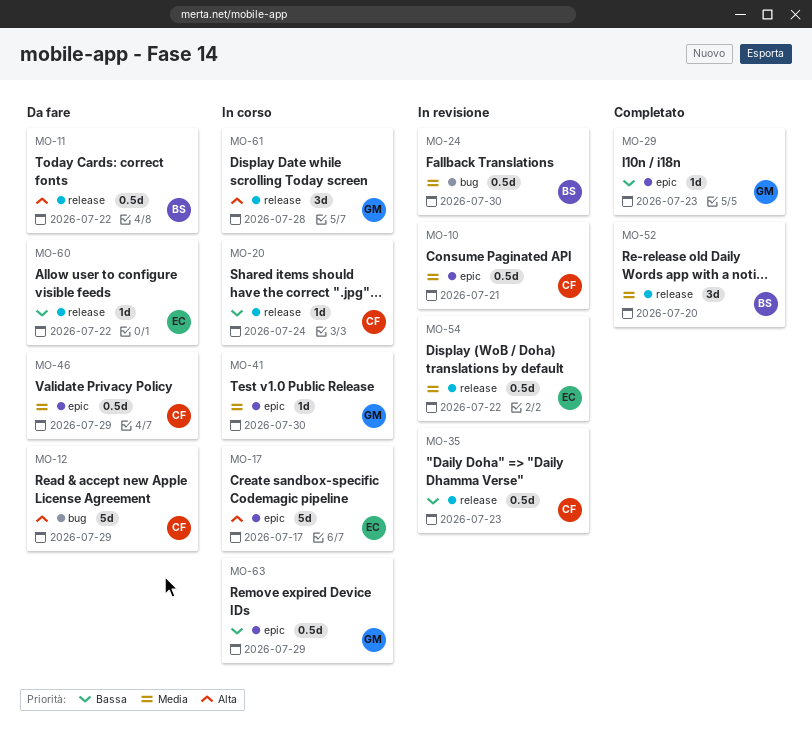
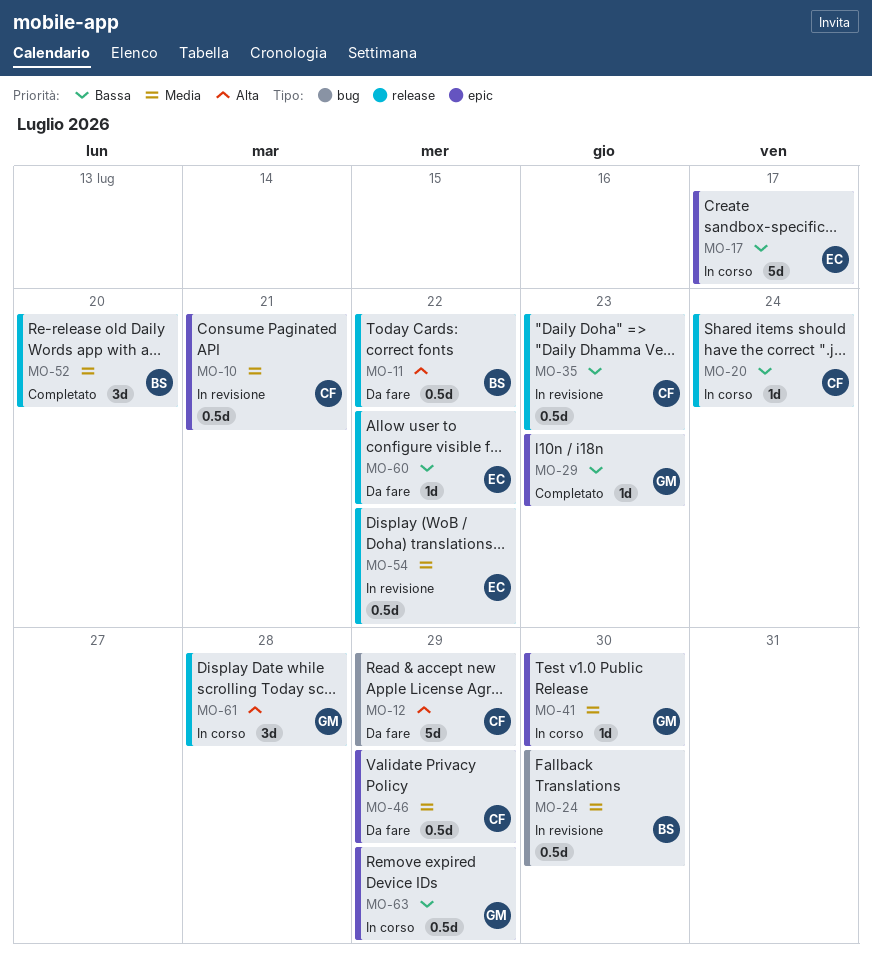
MO-17, priority: Alta -> Bassa

